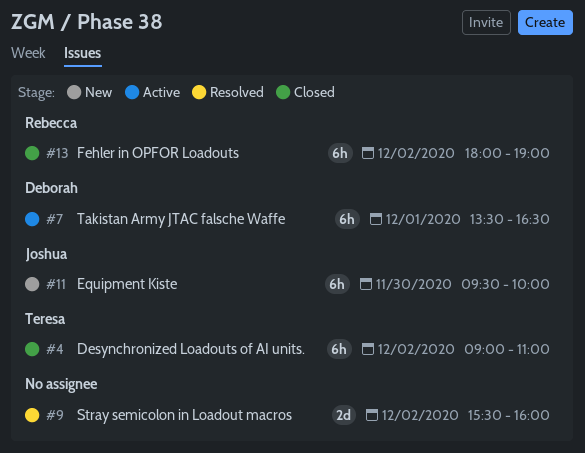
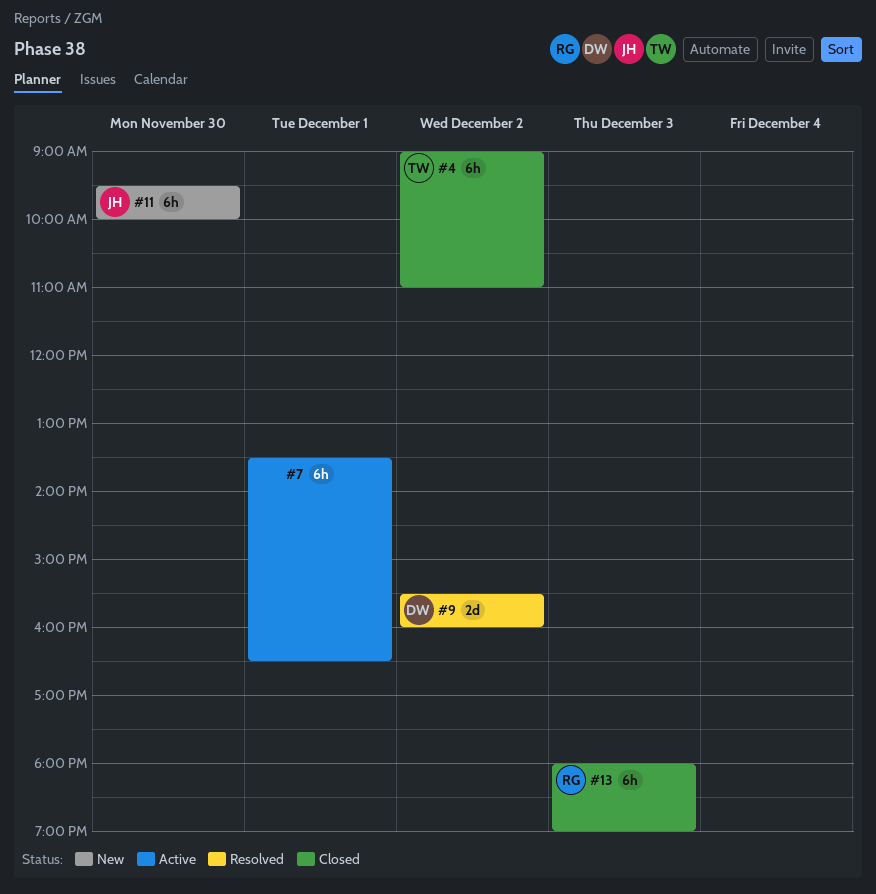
#7, owner: Deborah -> none
#9, owner: none -> Deborah
#13, day: Dec 2 -> Dec 3

